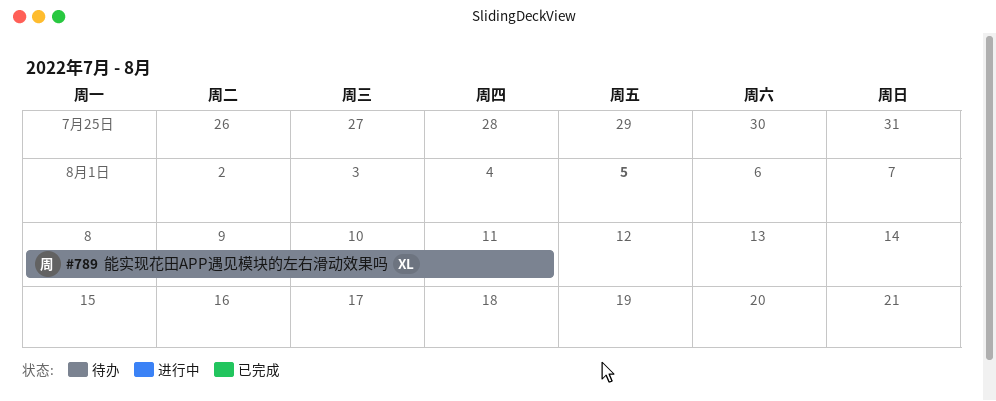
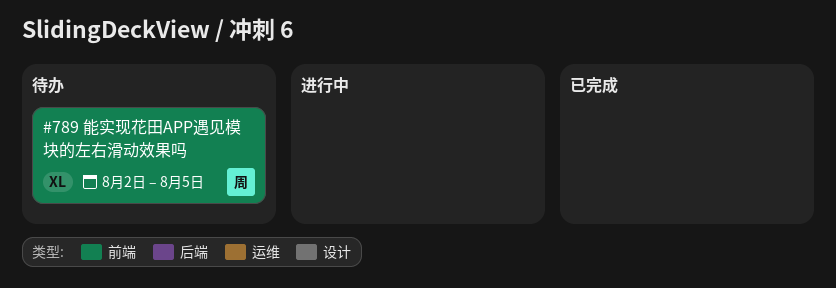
#789, start: Aug 8 -> Aug 2
#789, due: Aug 11 -> Aug 5

